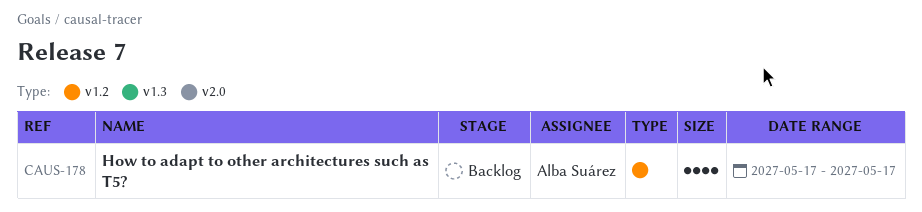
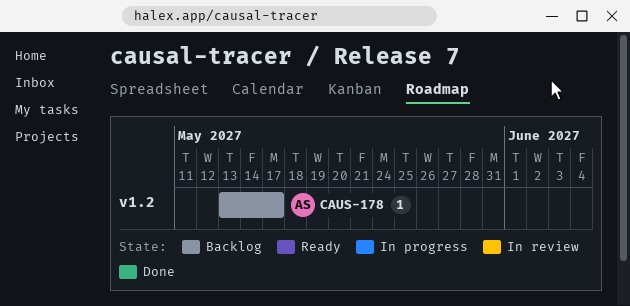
CAUS-178, estimate: 4 -> 1
CAUS-178, start: May 17 -> May 13

